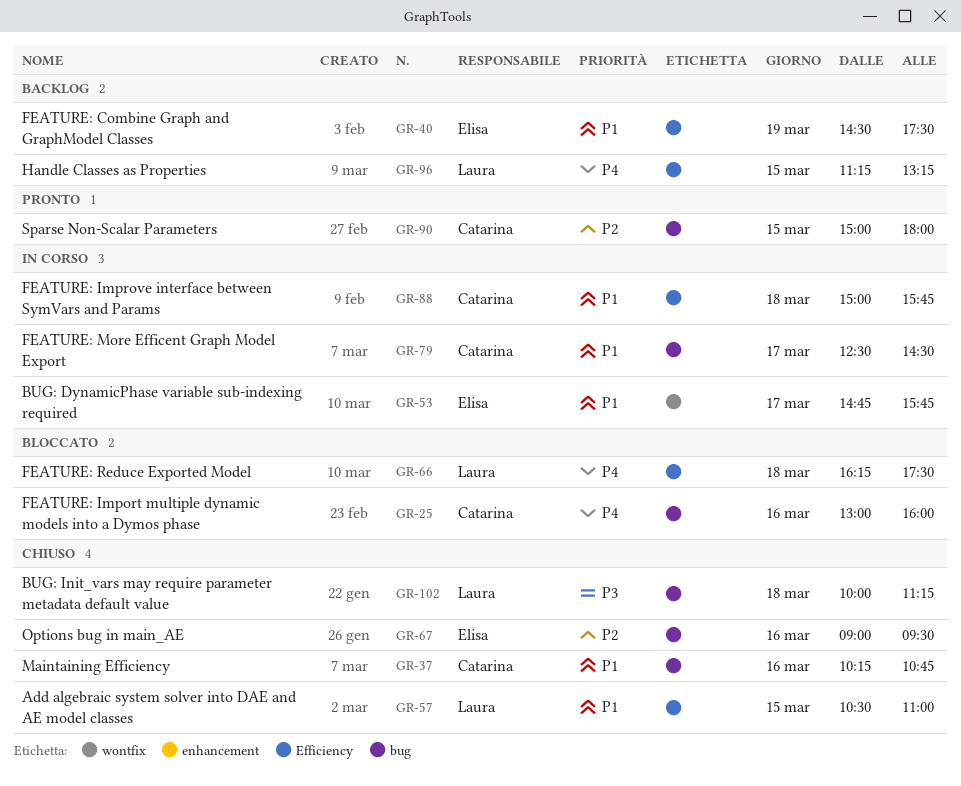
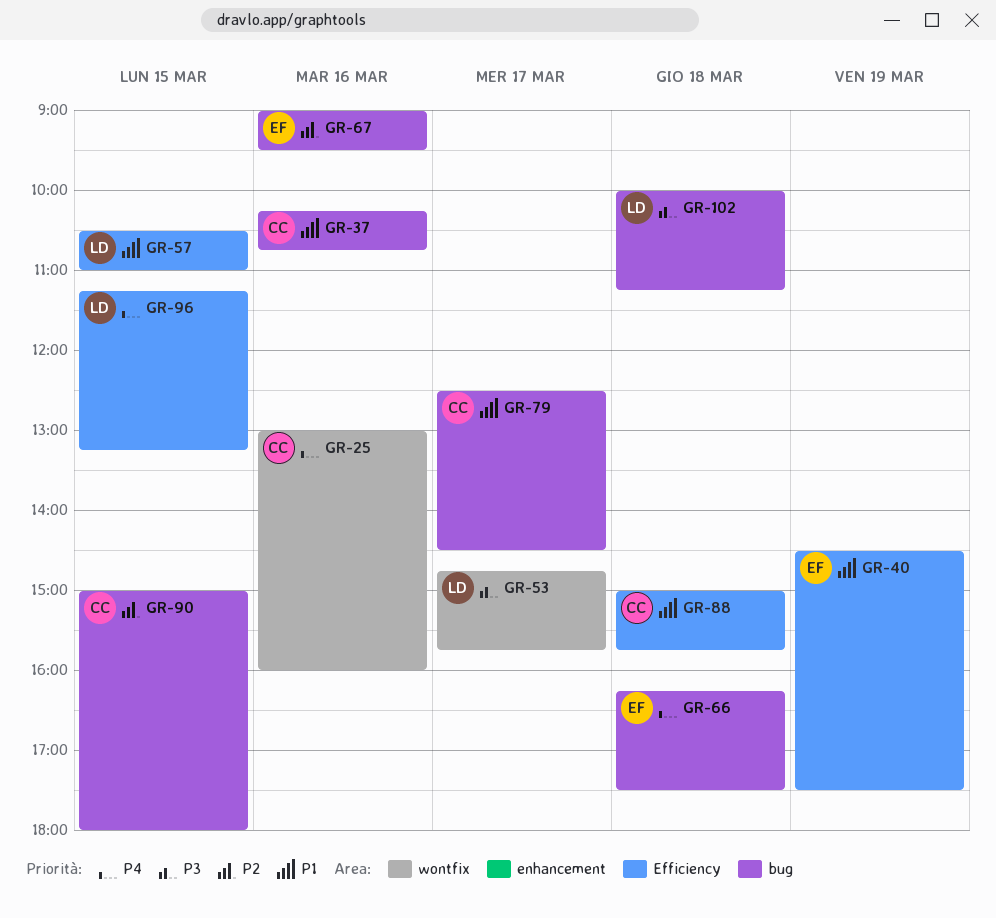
GR-25, label: bug -> wontfix
GR-53, owner: Elisa -> Laura
GR-53, priority: P1 -> P3
GR-66, owner: Laura -> Elisa
GR-66, label: Efficiency -> bug

